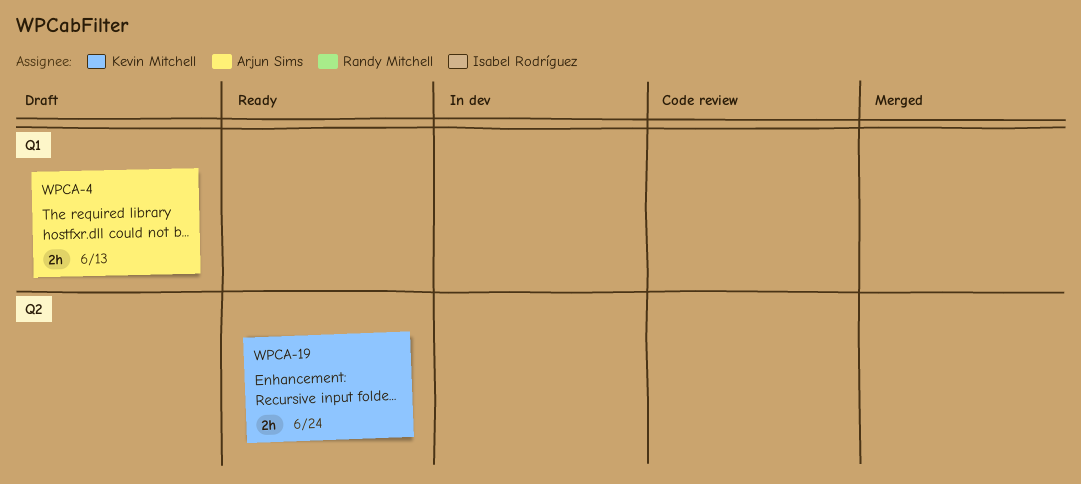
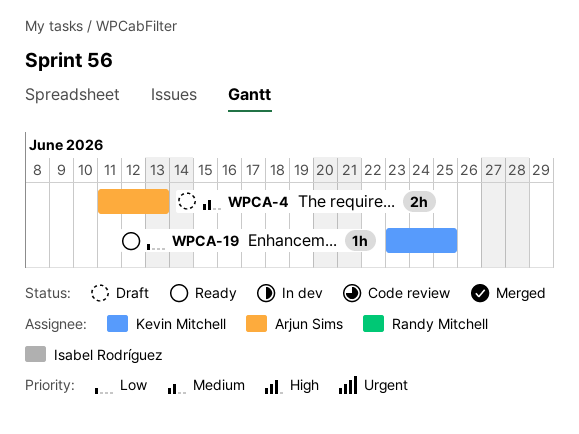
WPCA-19, estimate: 2h -> 1h
WPCA-19, due: Jun 24 -> Jun 25

